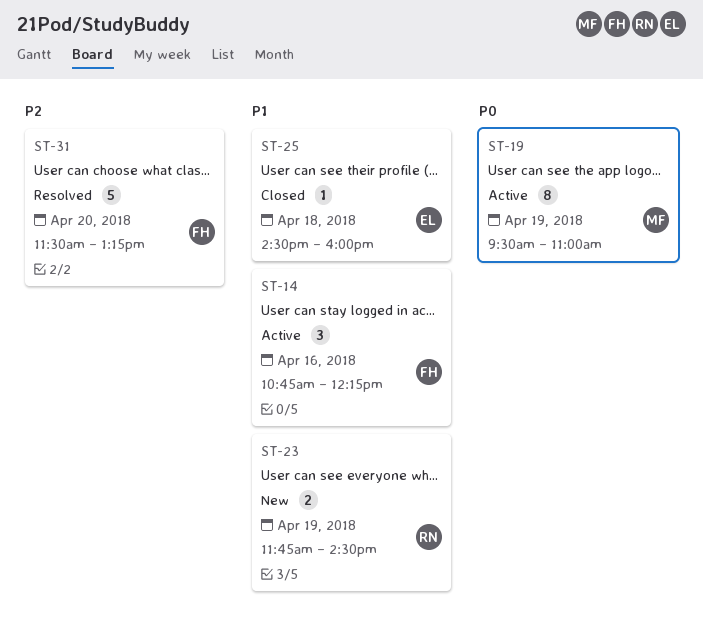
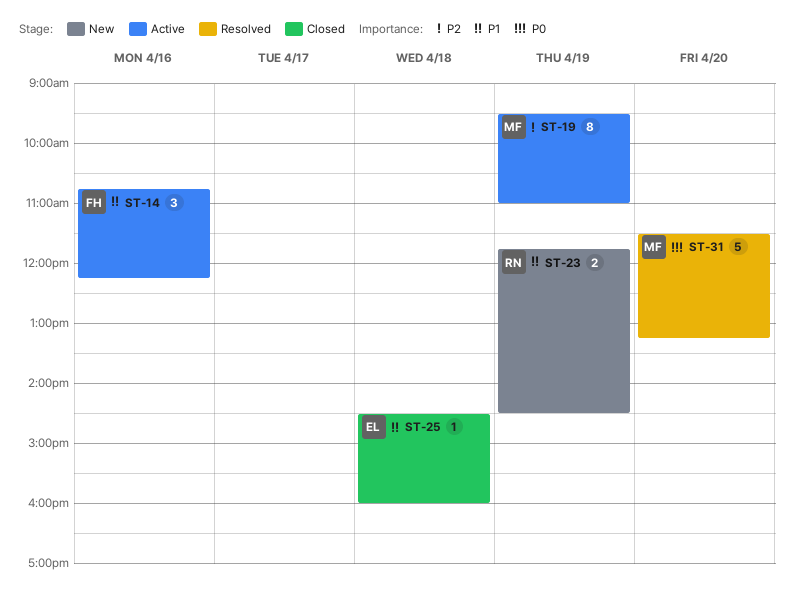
ST-19, priority: P0 -> P2
ST-31, owner: FH -> MF
ST-31, priority: P2 -> P0

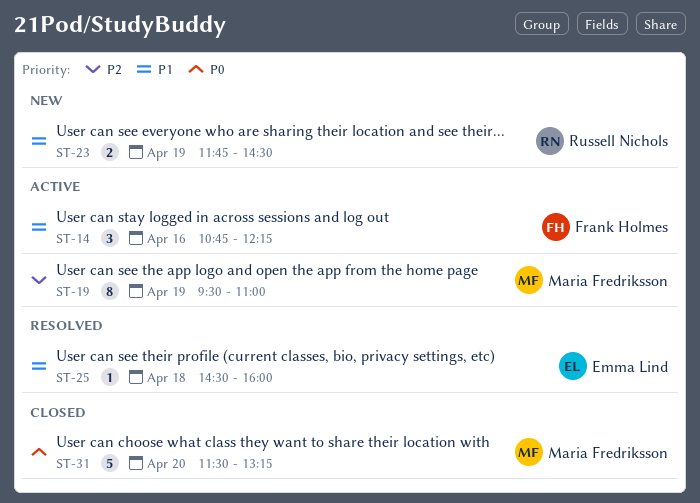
ST-25, status: Closed -> Resolved
ST-31, status: Resolved -> Closed

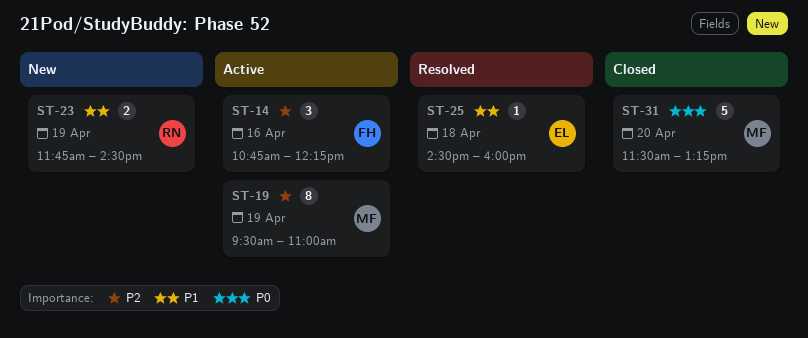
ST-14, priority: P1 -> P2

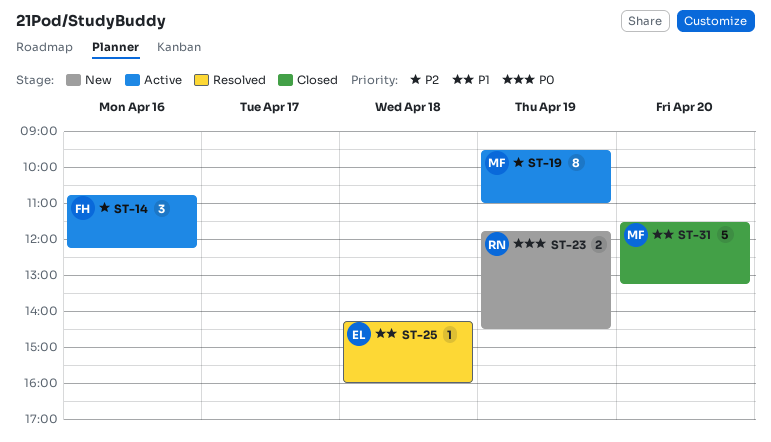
ST-23, priority: P1 -> P0
ST-25, begins: 14:30 -> 14:15
ST-31, priority: P0 -> P1

